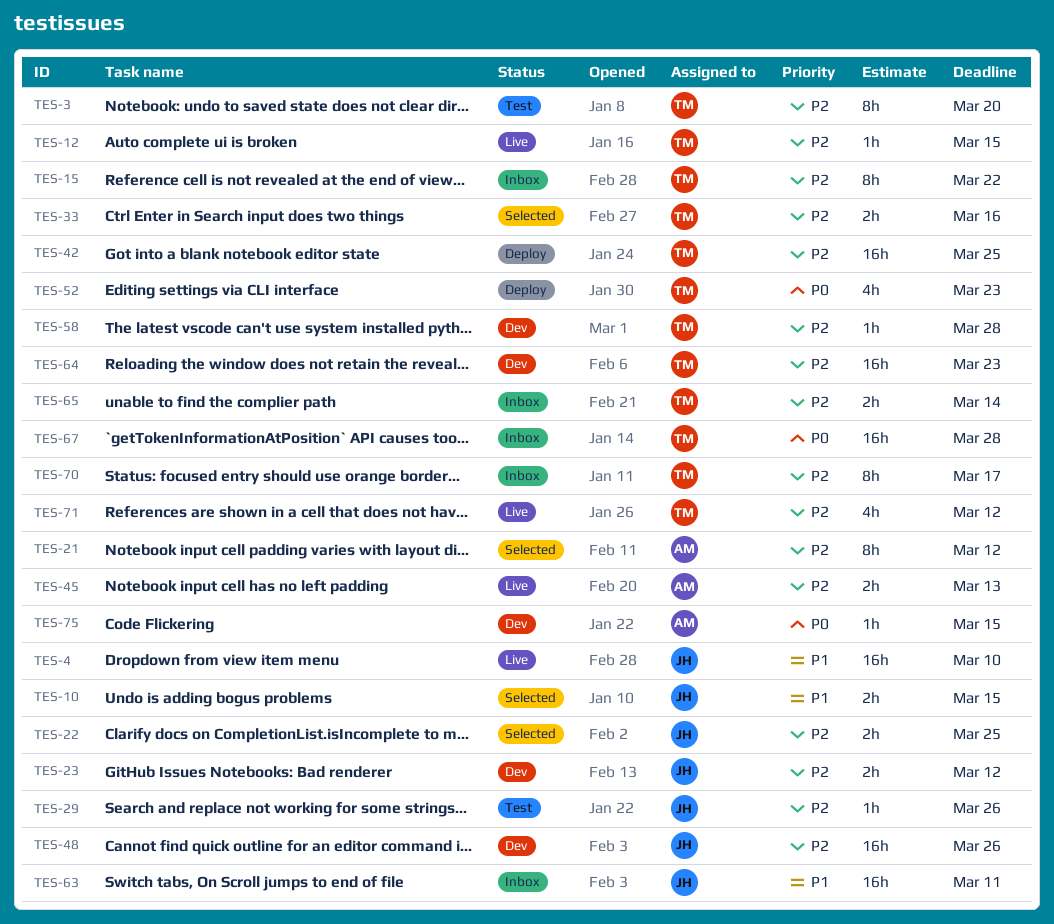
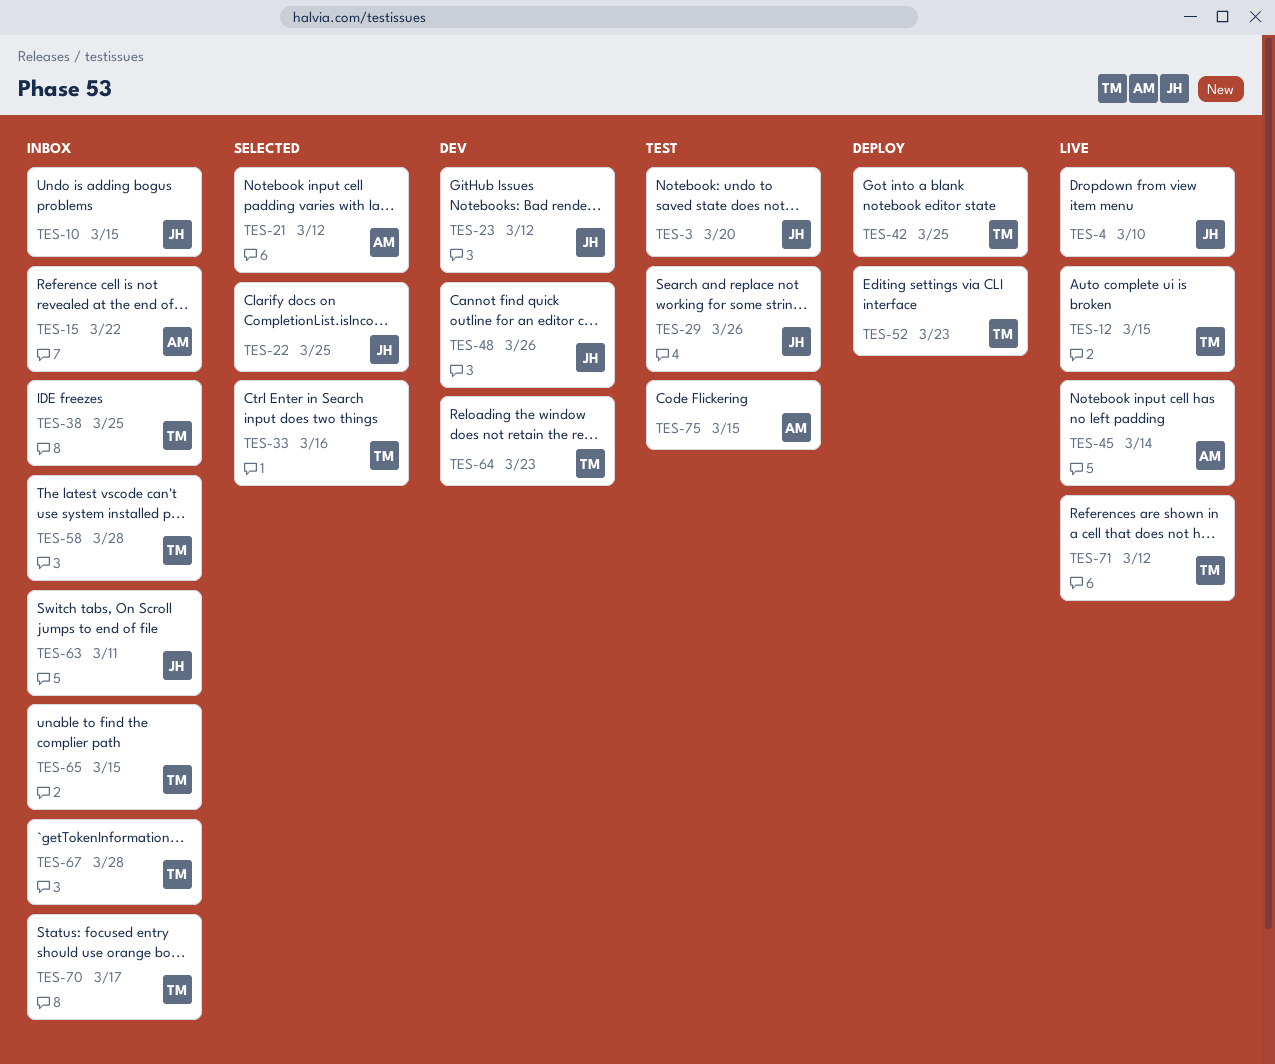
TES-3, owner: TM -> JH
TES-10, status: Selected -> Inbox
TES-15, owner: TM -> AM
TES-38: none -> present
TES-45, due: Mar 13 -> Mar 14
TES-58, status: Dev -> Inbox
TES-65, due: Mar 14 -> Mar 15
TES-75, status: Dev -> Test

